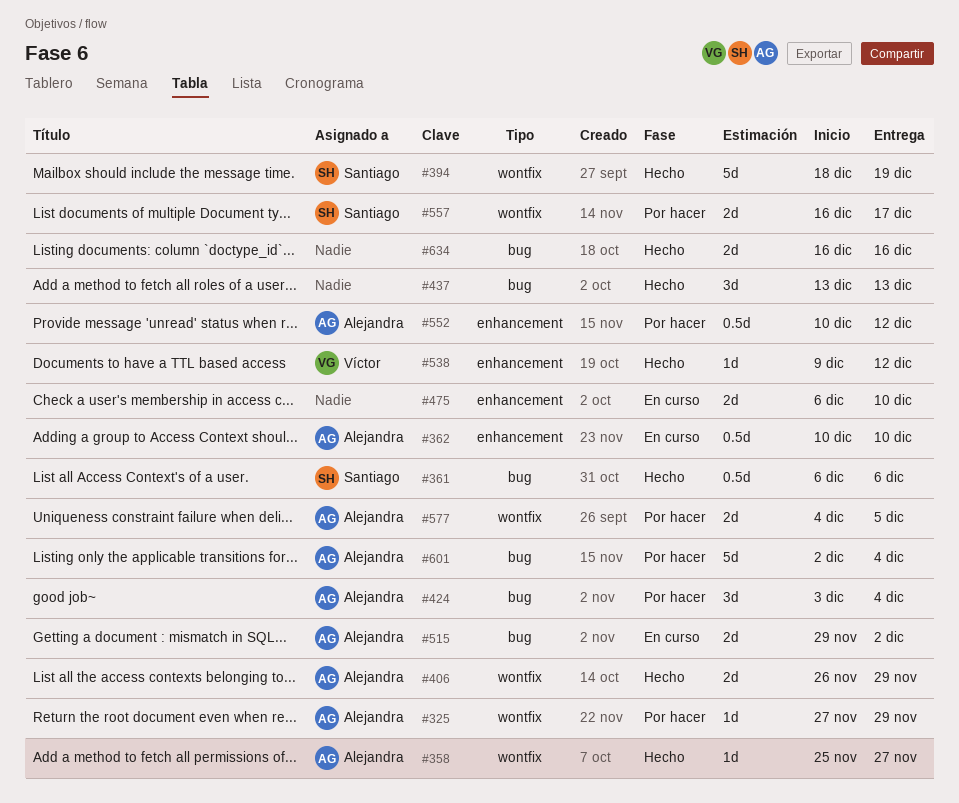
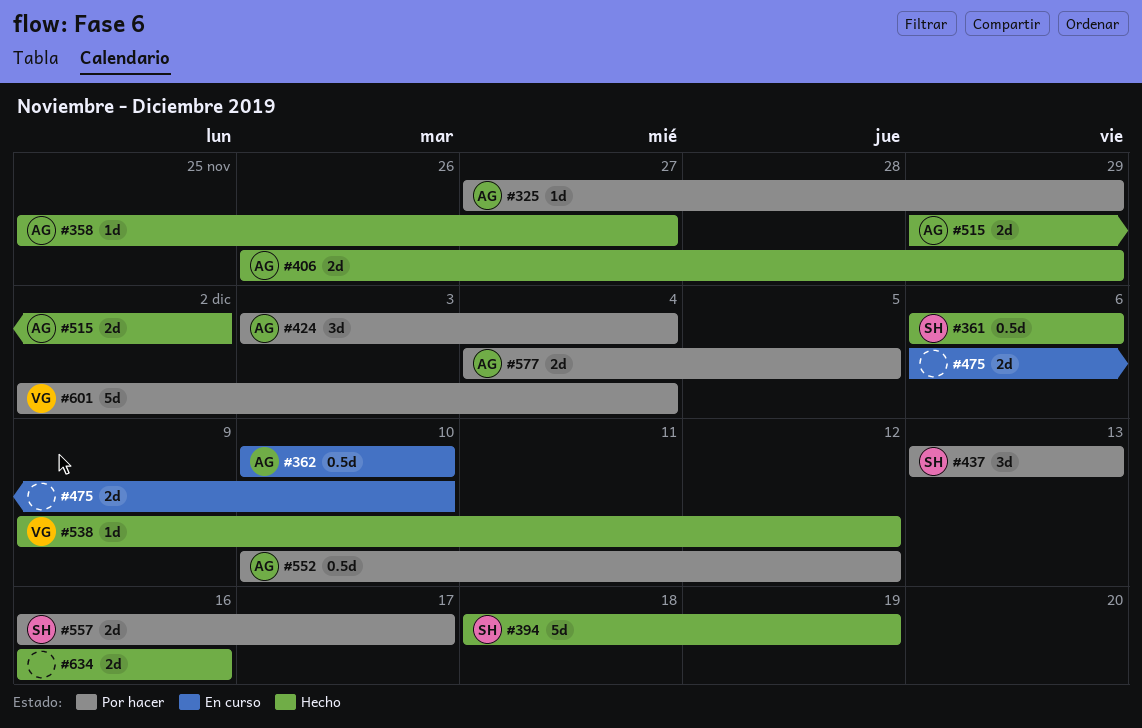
#437, status: Hecho -> Por hacer
#437, owner: none -> Santiago
#515, status: En curso -> Hecho
#601, owner: Alejandra -> Víctor

